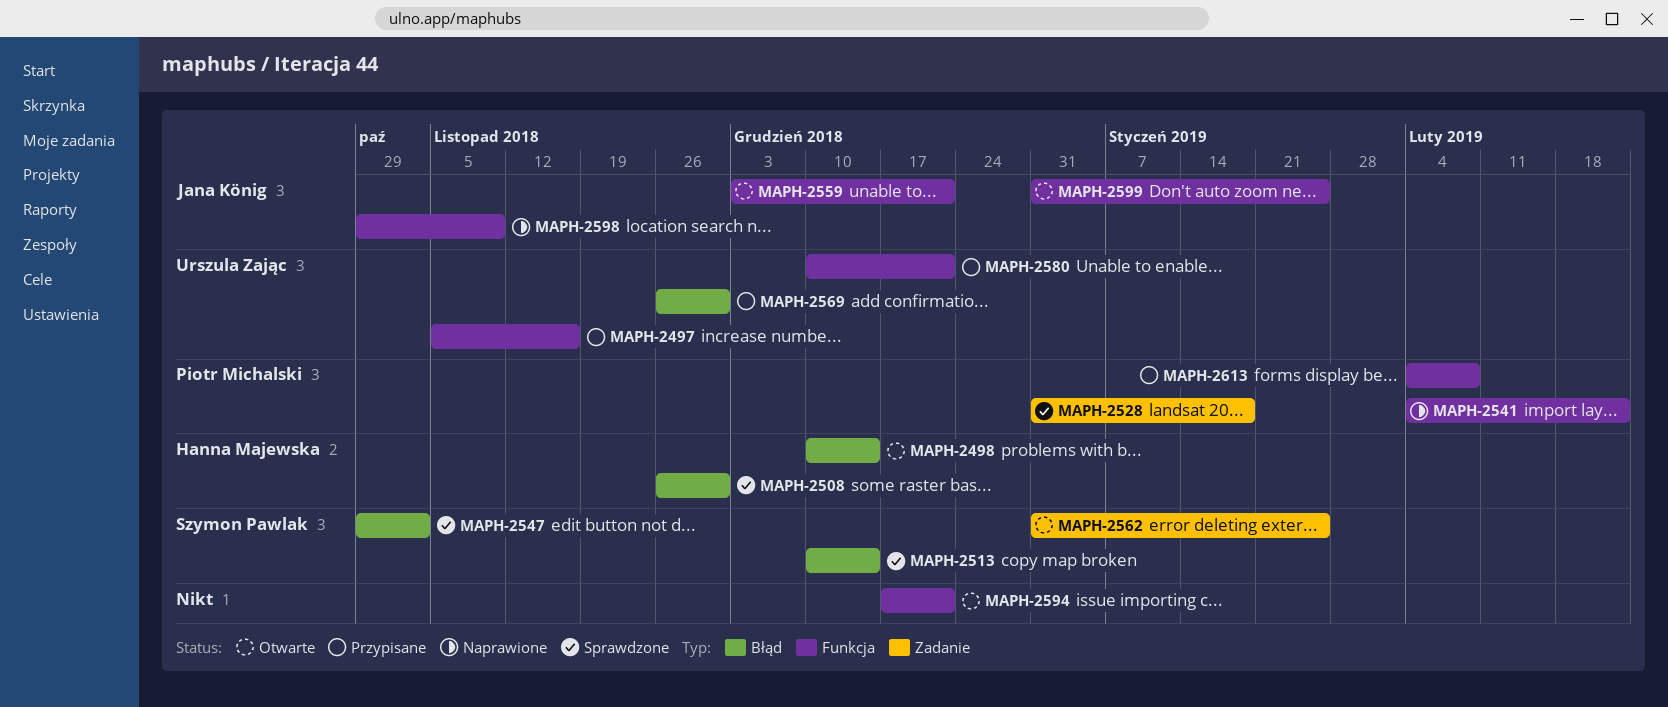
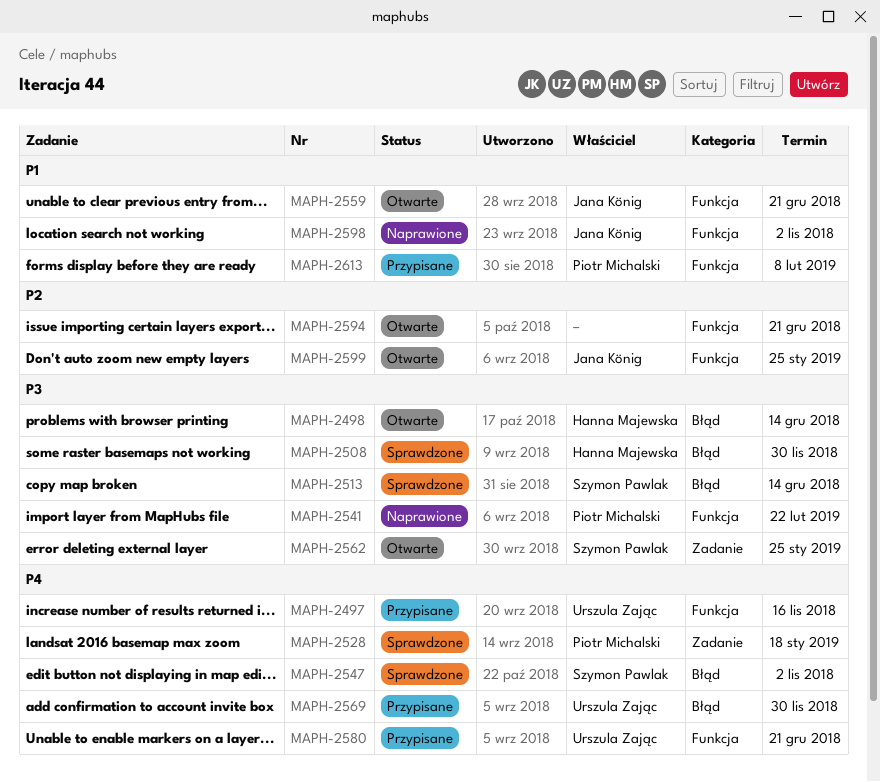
MAPH-2598, due: Nov 9 -> Nov 2

